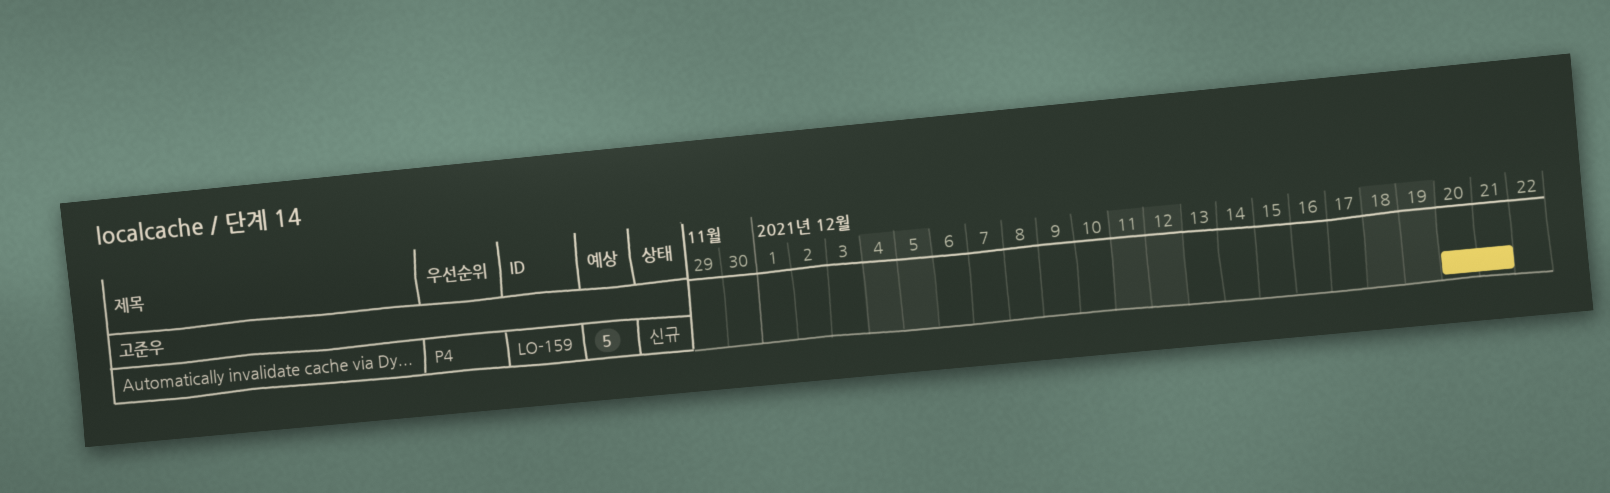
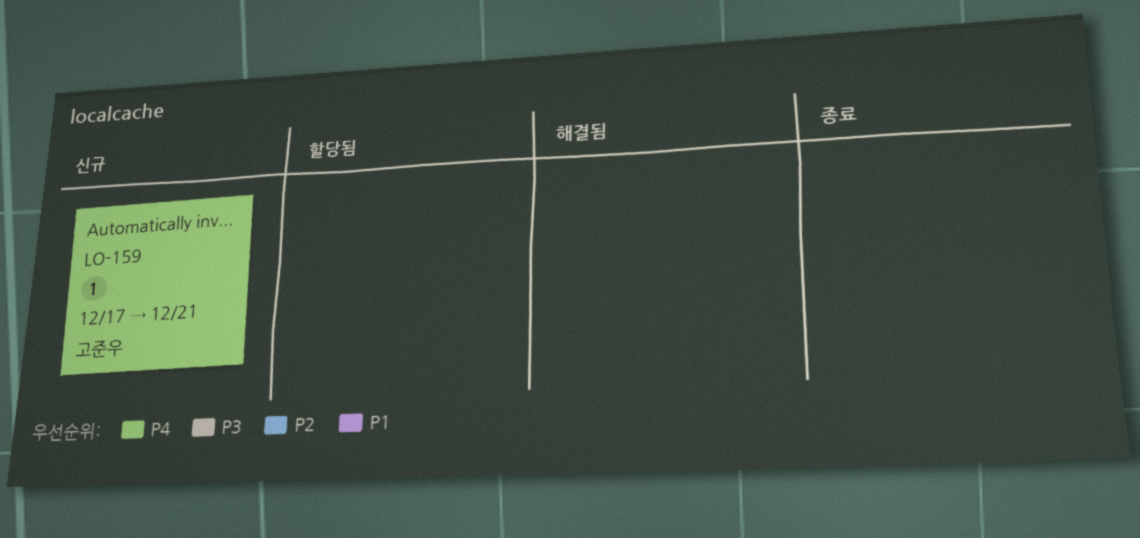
LO-159, estimate: 5 -> 1
LO-159, start: Dec 20 -> Dec 17

